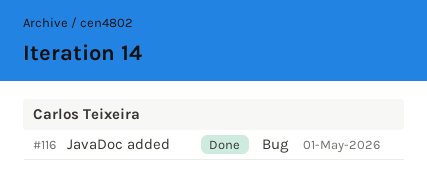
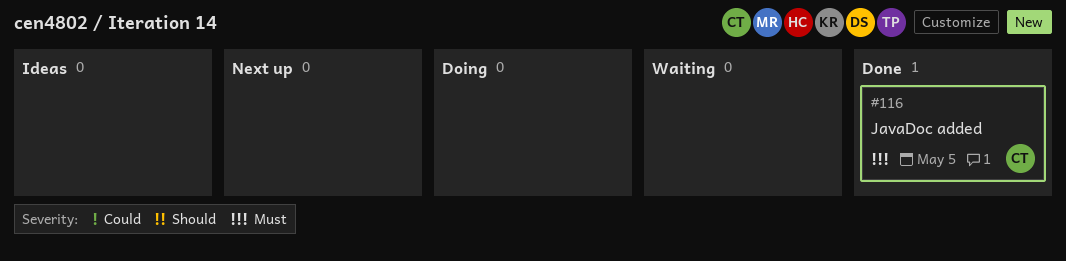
#116, due: May 1 -> May 5

